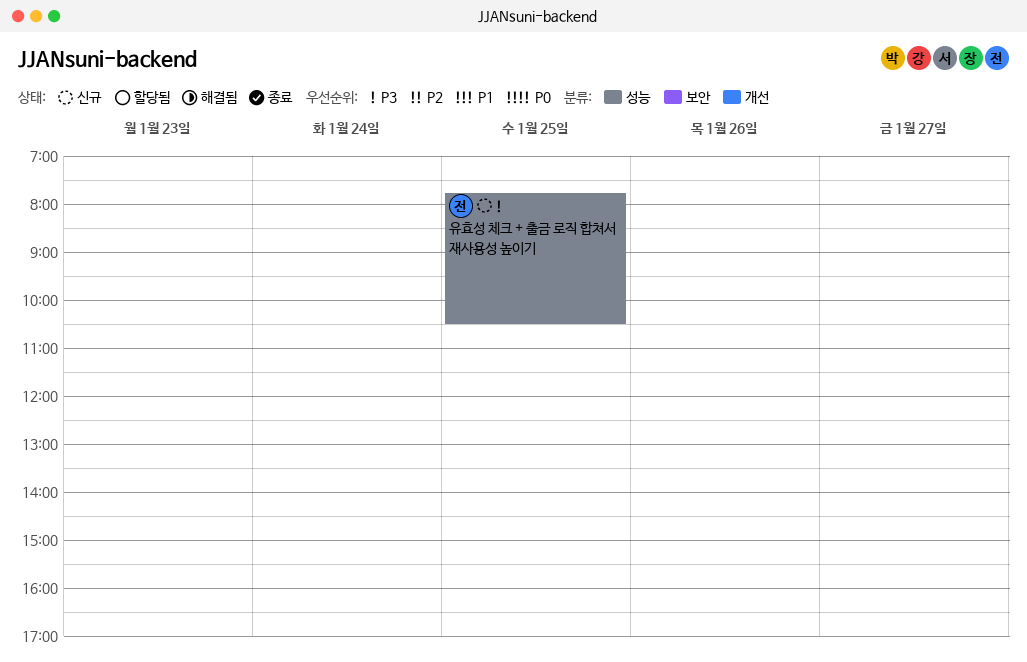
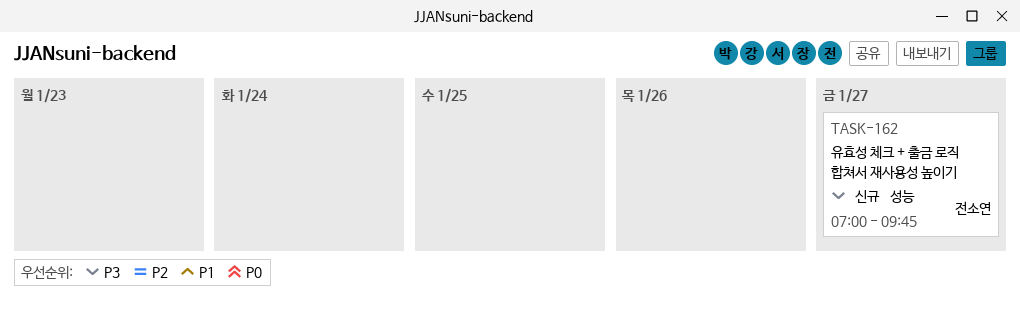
유효성 체크 + 출금 로직 합쳐서 재사용성 높이기, day: Jan 25 -> Jan 27
유효성 체크 + 출금 로직 합쳐서 재사용성 높이기, begins: 07:45 -> 07:00
유효성 체크 + 출금 로직 합쳐서 재사용성 높이기, ends: 10:30 -> 09:45

